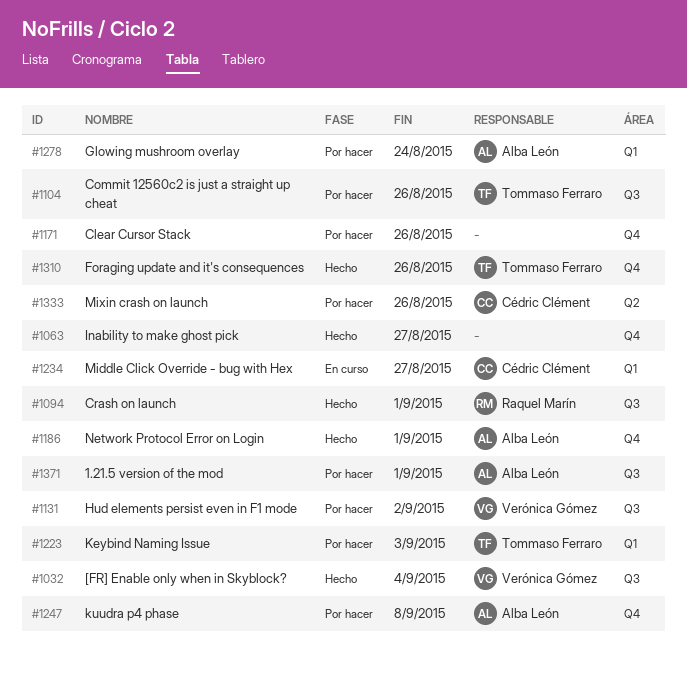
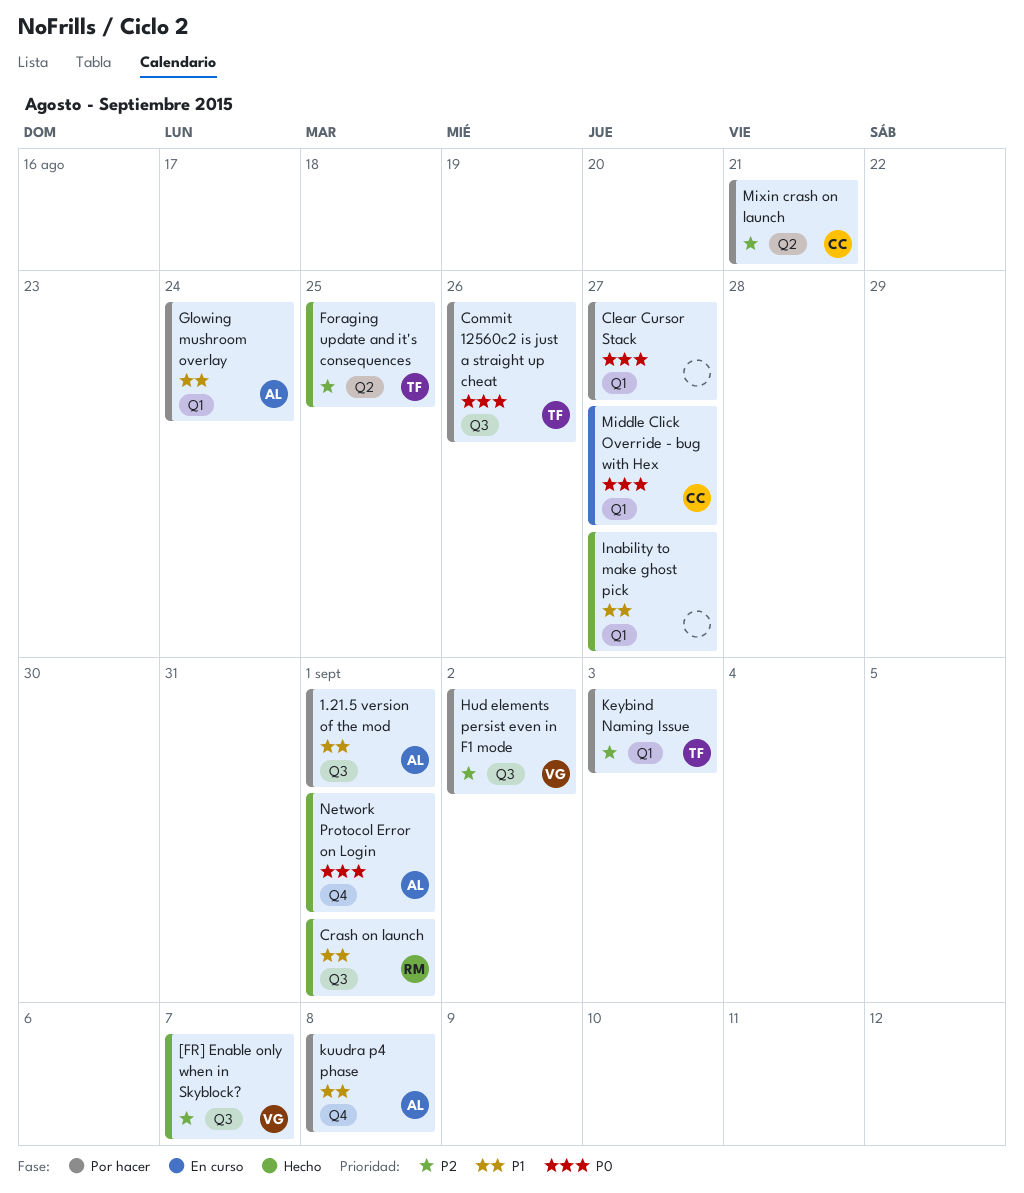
[FR] Enable only when in Skyblock?, due: Sep 4 -> Sep 7
Clear Cursor Stack, label: Q4 -> Q1
Clear Cursor Stack, due: Aug 26 -> Aug 27
Foraging update and it's consequences, label: Q4 -> Q2
Foraging update and it's consequences, due: Aug 26 -> Aug 25
Inability to make ghost pick, label: Q4 -> Q1
Mixin crash on launch, due: Aug 26 -> Aug 21

